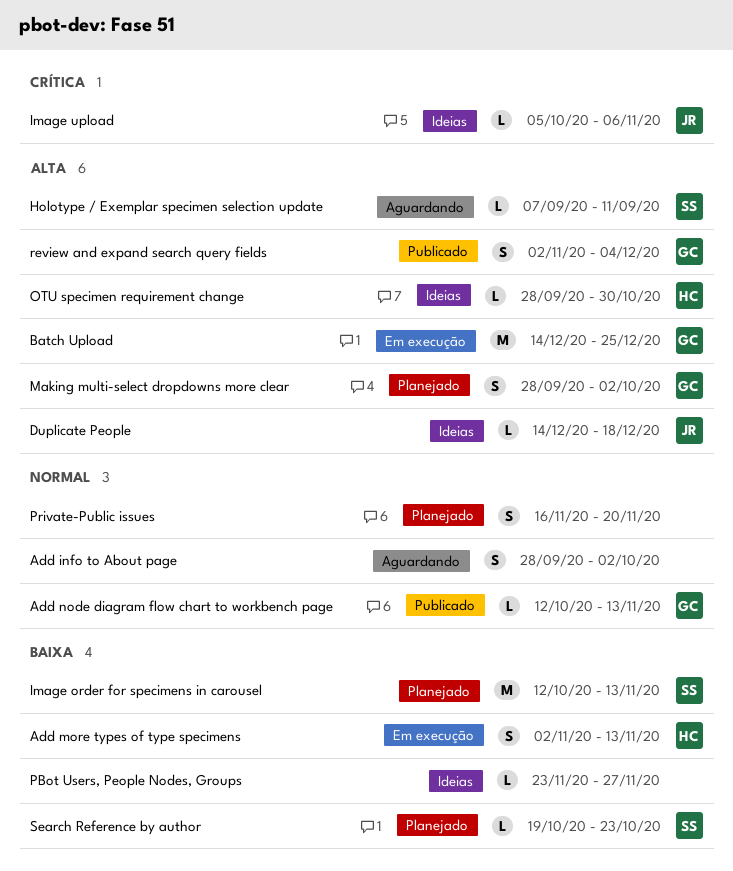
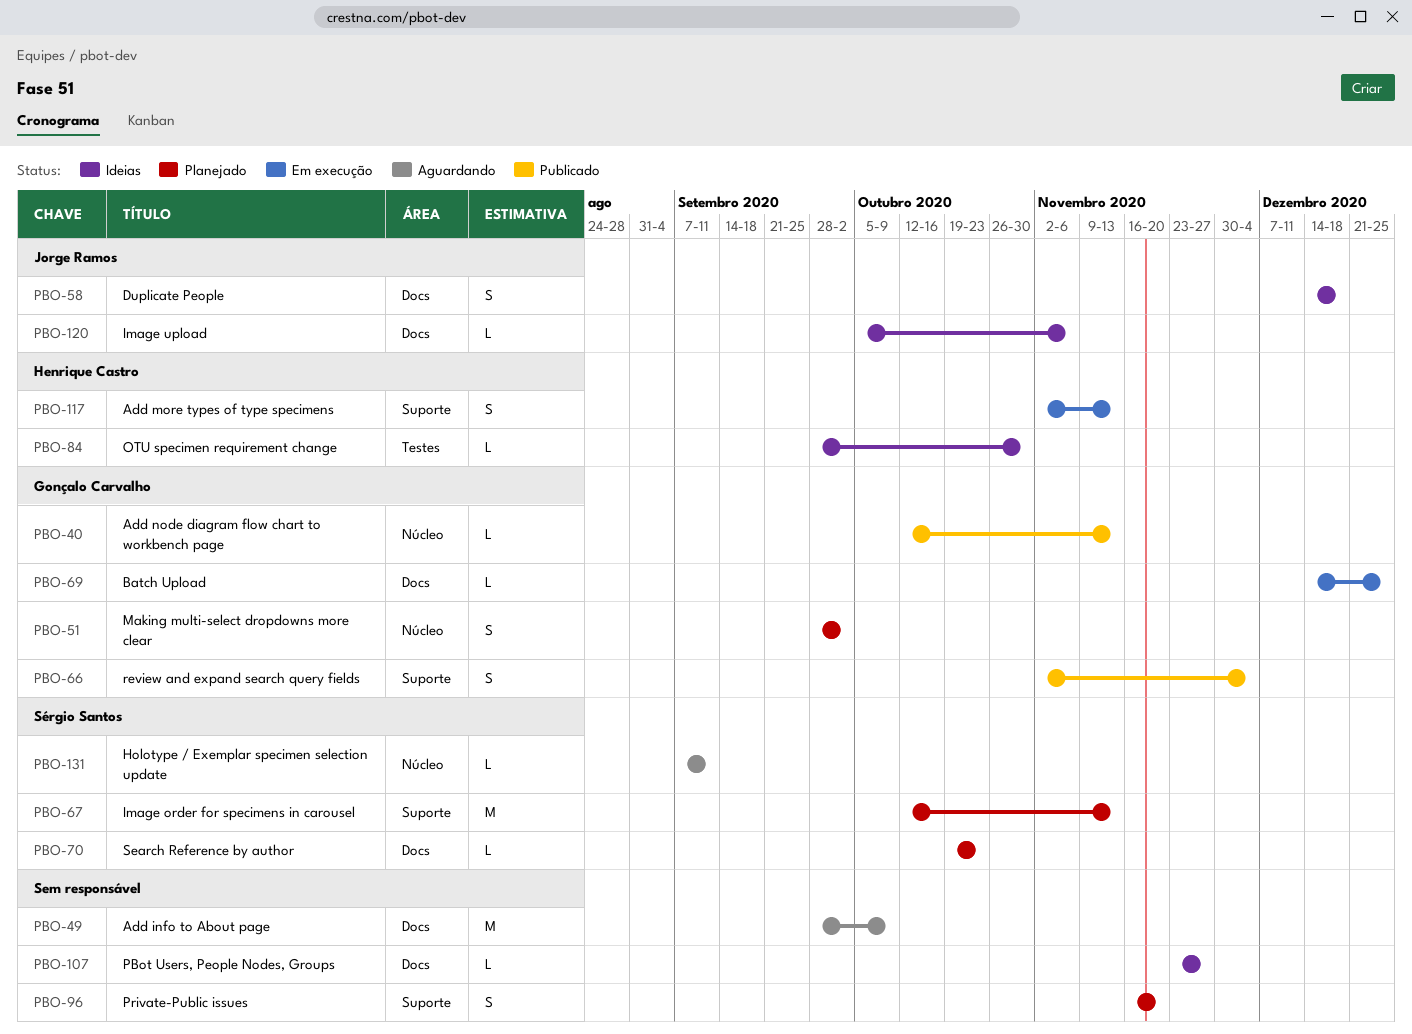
Add info to About page, estimate: S -> M
Add info to About page, due: Oct 2 -> Oct 9
Batch Upload, estimate: M -> L
Duplicate People, estimate: L -> S

